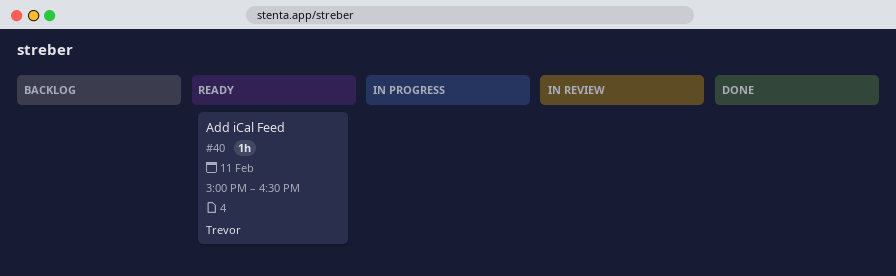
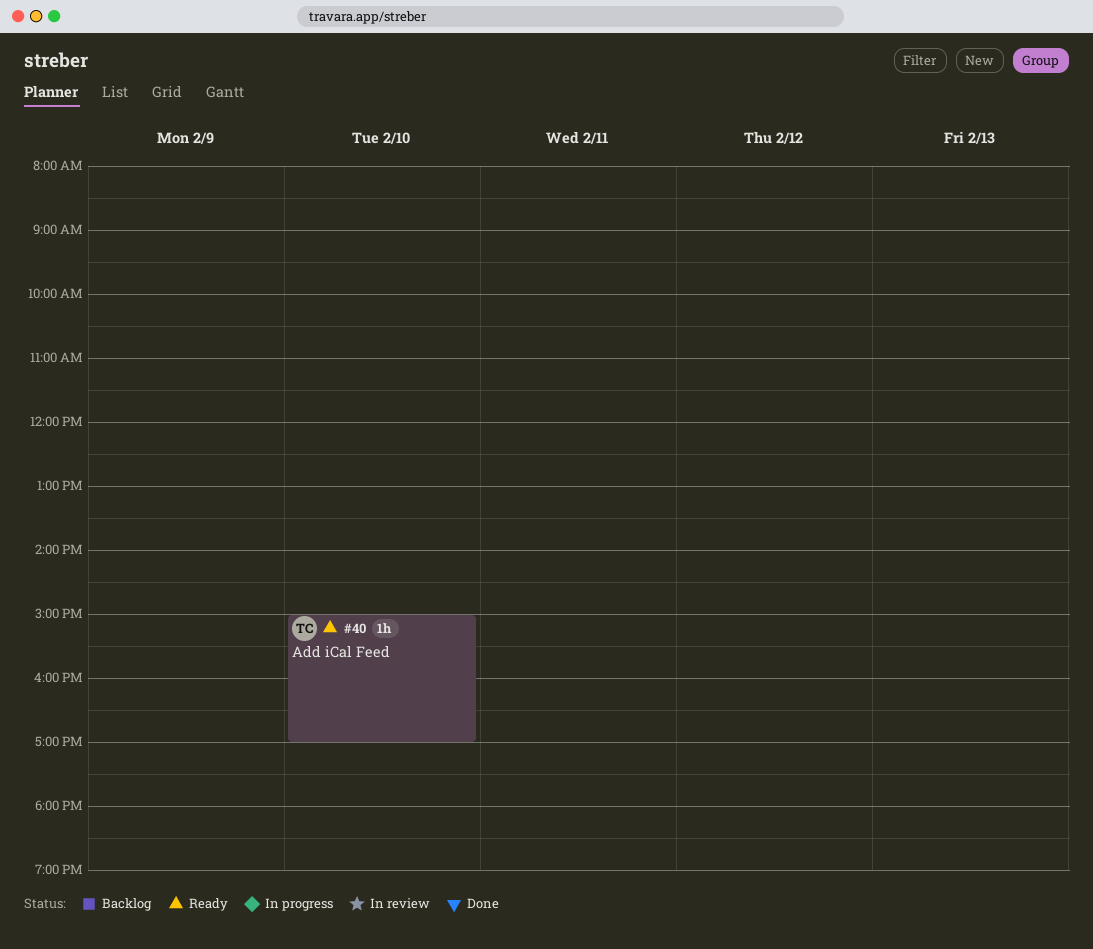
#40, day: Feb 11 -> Feb 10
#40, ends: 16:30 -> 17:00

